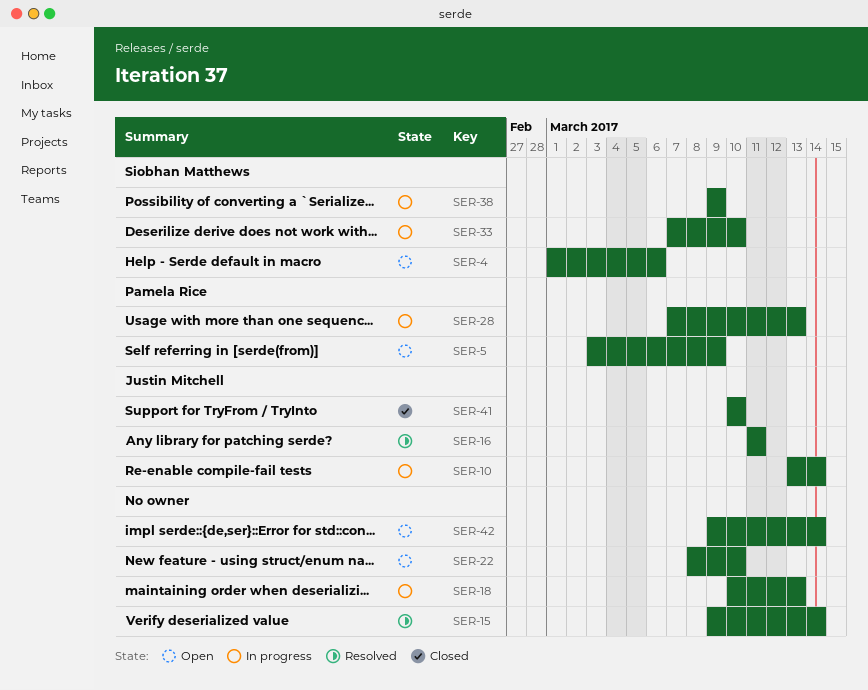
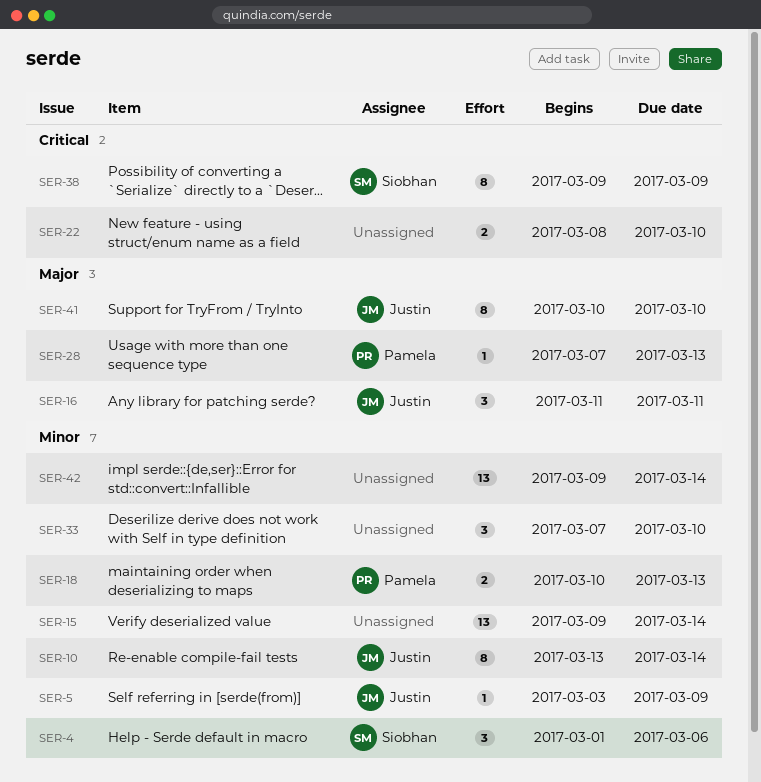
SER-5, owner: Pamela Rice -> Justin Mitchell
SER-18, owner: none -> Pamela Rice
SER-33, owner: Siobhan Matthews -> none

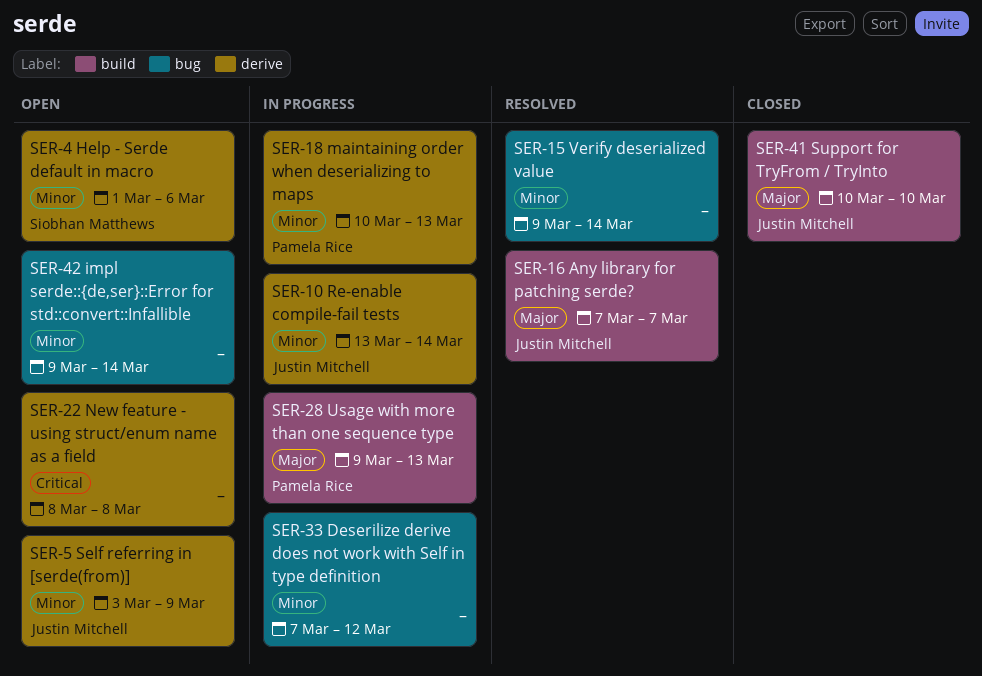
SER-16, start: Mar 11 -> Mar 7
SER-16, due: Mar 11 -> Mar 7
SER-22, due: Mar 10 -> Mar 8
SER-28, start: Mar 7 -> Mar 9
SER-33, due: Mar 10 -> Mar 12
SER-38: present -> none

